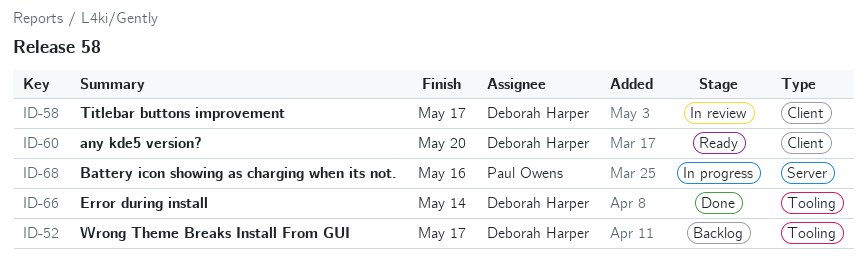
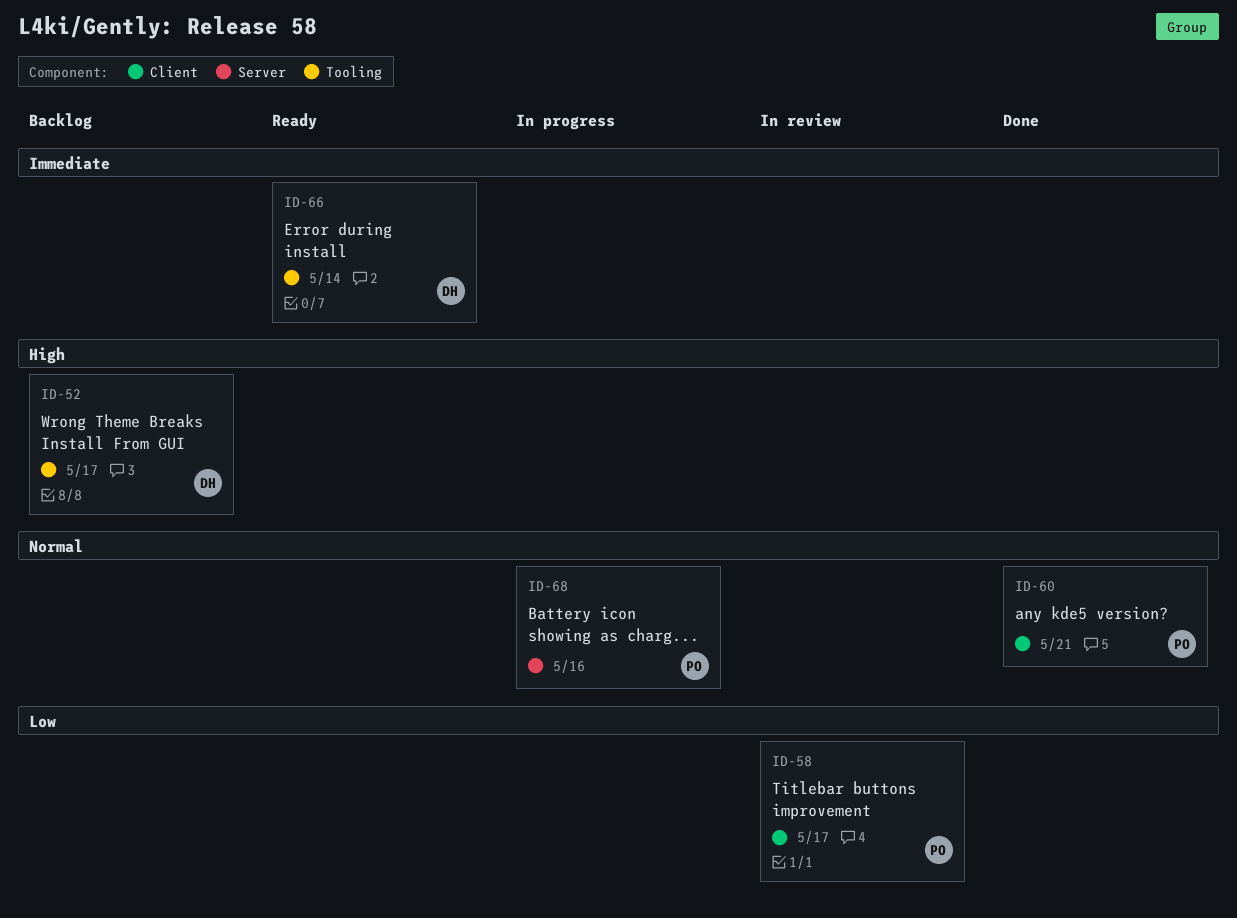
ID-58, owner: Deborah Harper -> Paul Owens
ID-60, status: Ready -> Done
ID-60, owner: Deborah Harper -> Paul Owens
ID-60, due: May 20 -> May 21
ID-66, status: Done -> Ready

